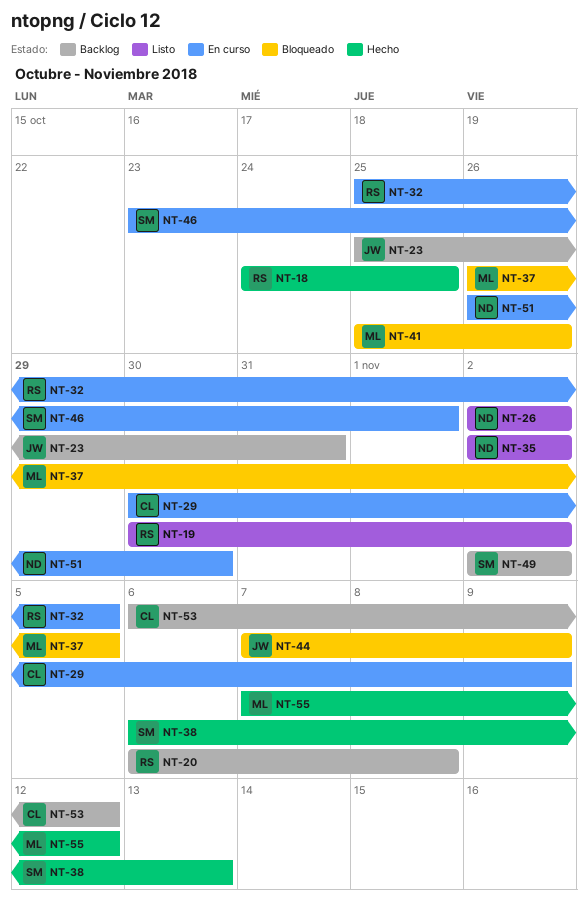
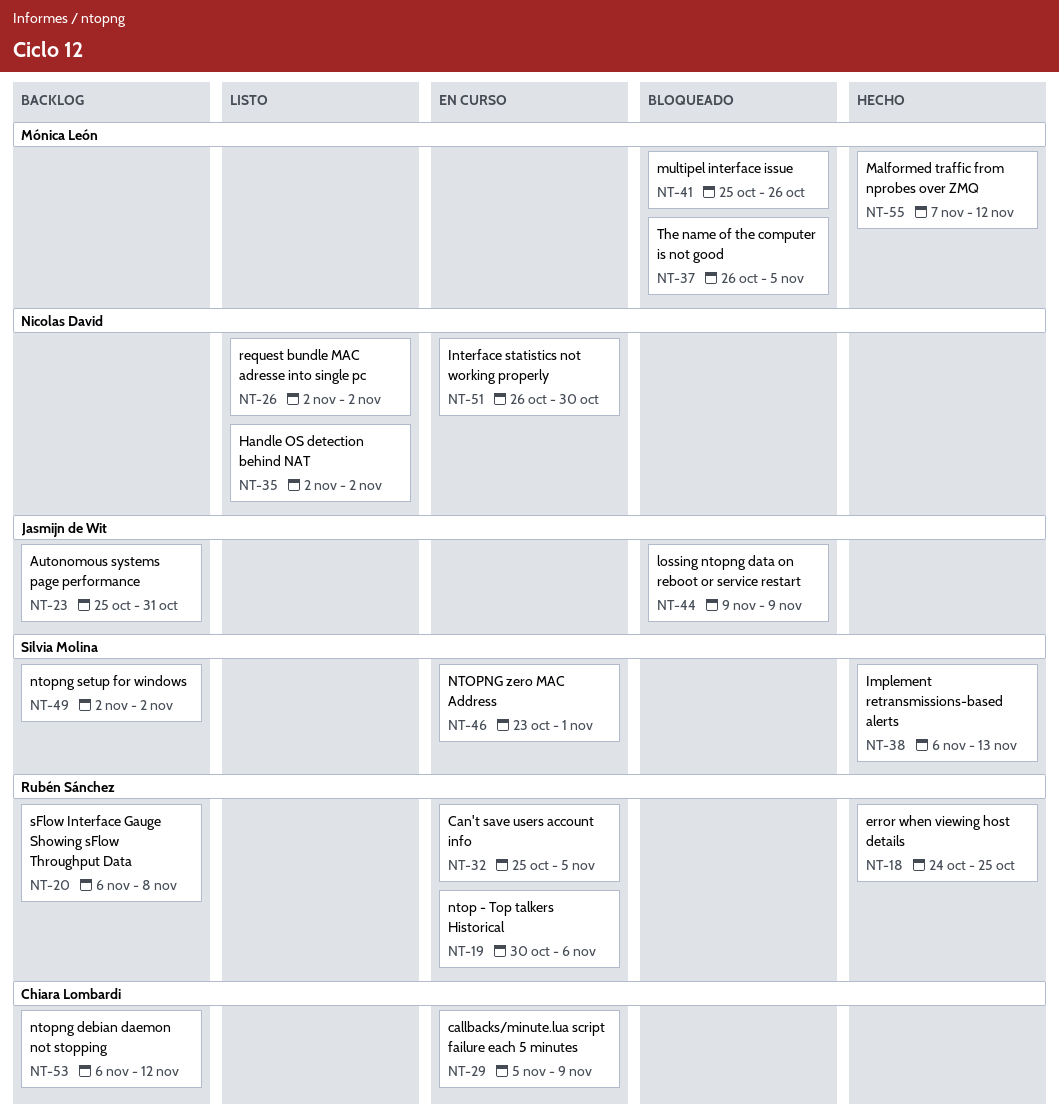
NT-19, status: Listo -> En curso
NT-19, due: Nov 2 -> Nov 6
NT-29, start: Oct 30 -> Nov 5
NT-44, start: Nov 7 -> Nov 9

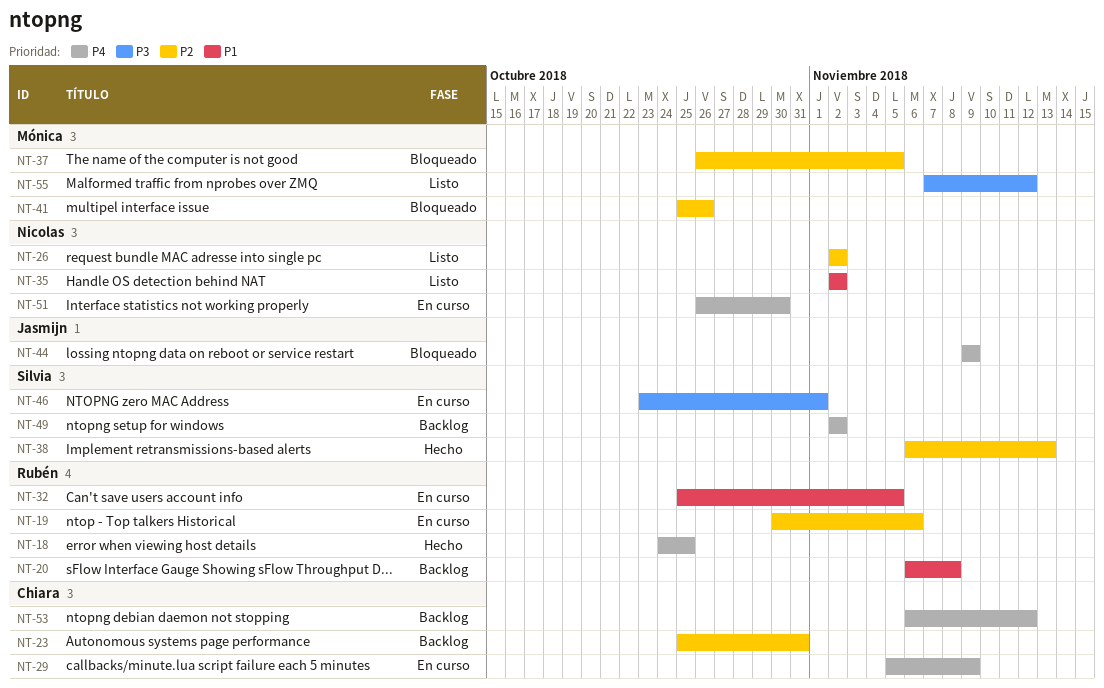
NT-23, owner: Jasmijn de Wit -> Chiara Lombardi
NT-55, status: Hecho -> Listo

